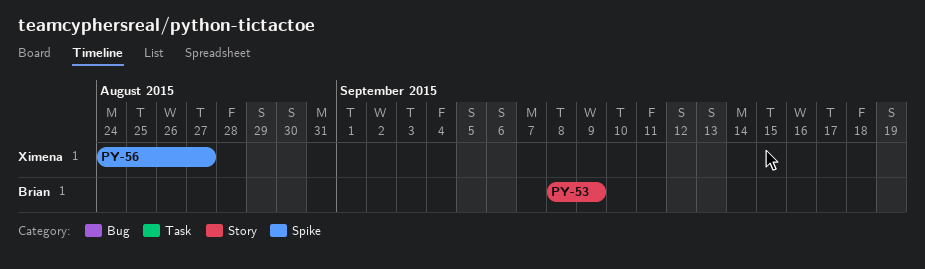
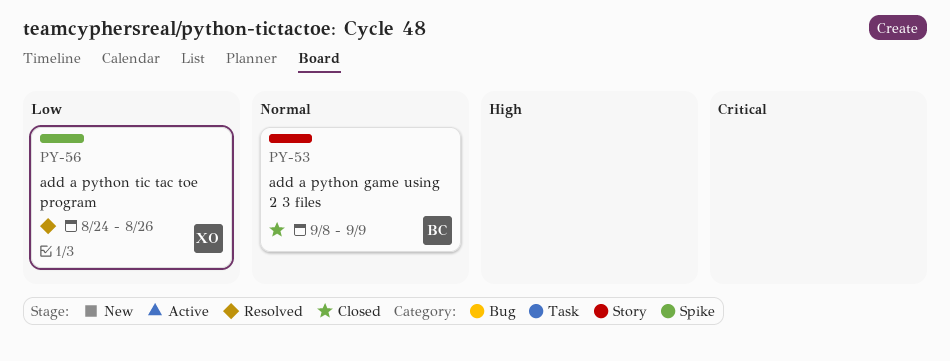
PY-56, due: Aug 27 -> Aug 26

